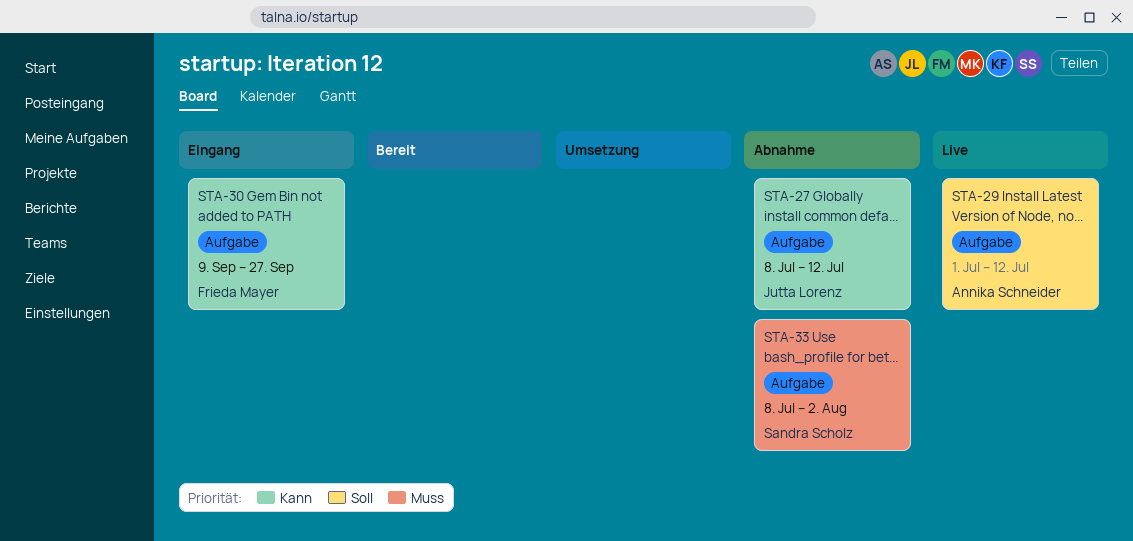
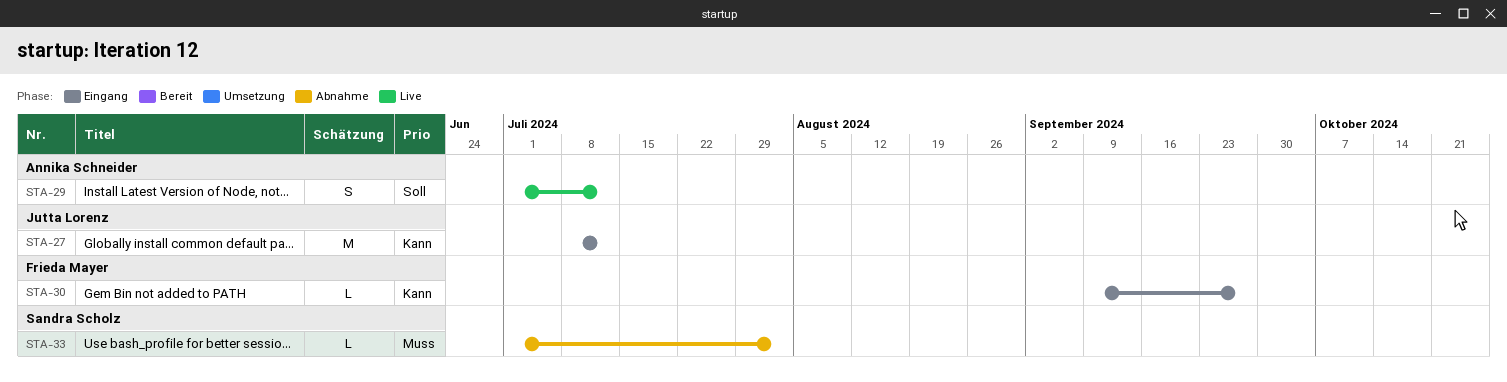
STA-27, status: Abnahme -> Eingang
STA-33, start: Jul 8 -> Jul 1

